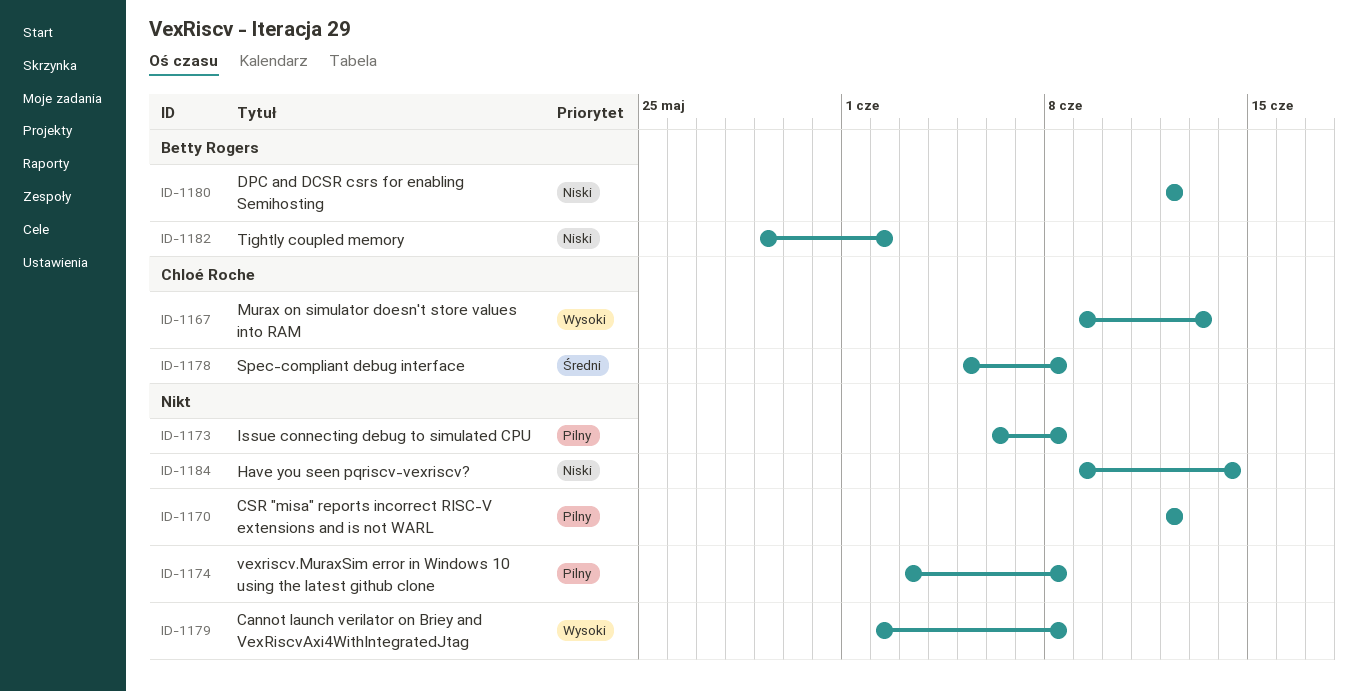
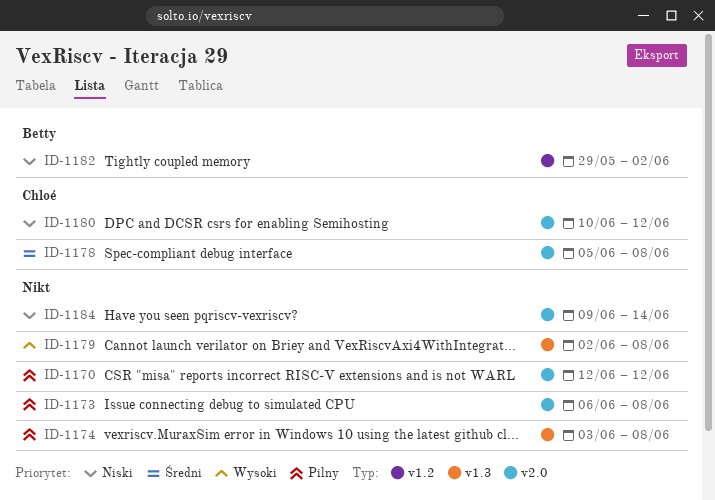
ID-1167: present -> none
ID-1180, owner: Betty Rogers -> Chloé Roche
ID-1180, start: Jun 12 -> Jun 10

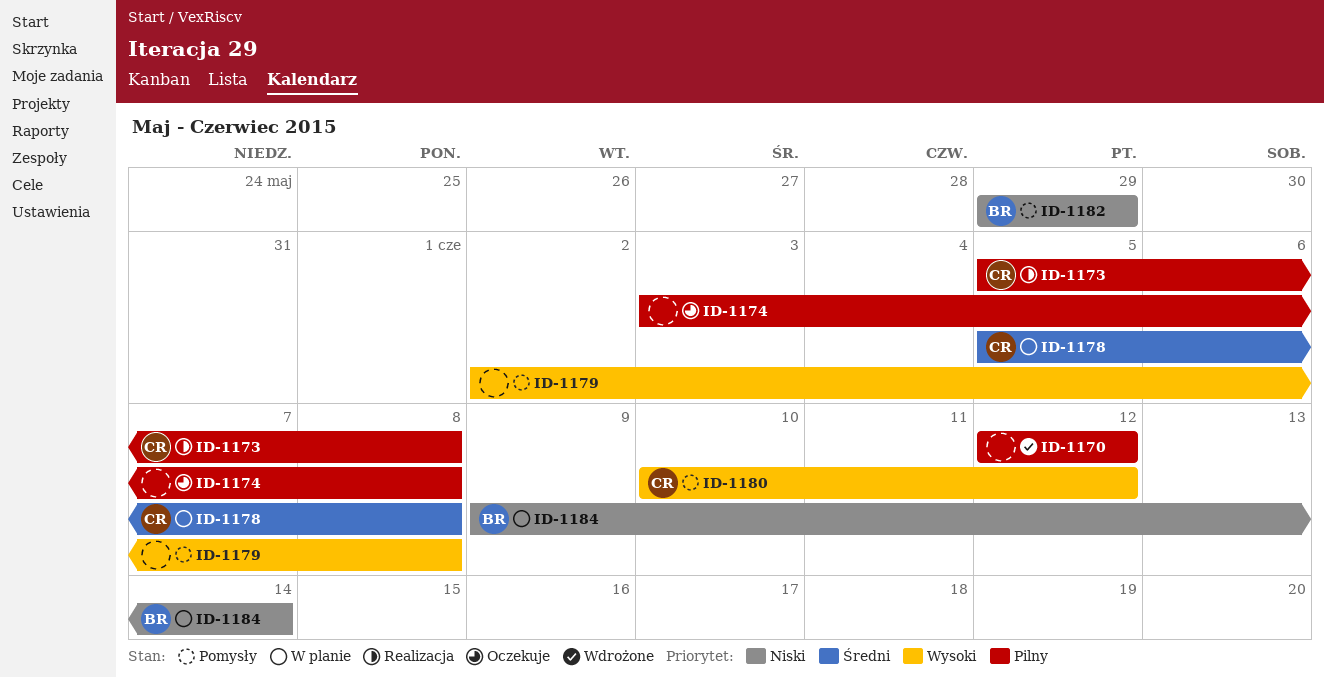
ID-1173, owner: none -> Chloé
ID-1173, start: Jun 6 -> Jun 5
ID-1180, priority: Niski -> Wysoki
ID-1182, due: Jun 2 -> May 29
ID-1184, owner: none -> Betty

